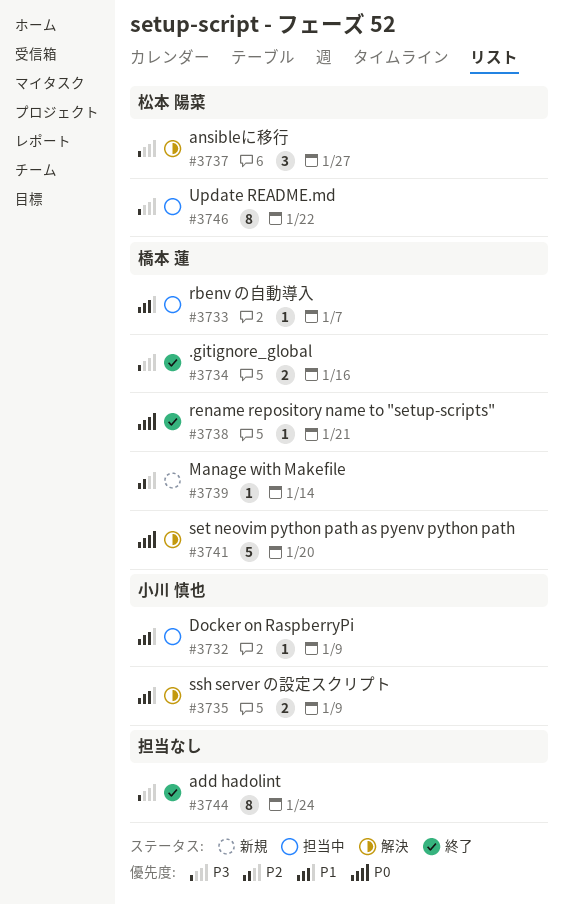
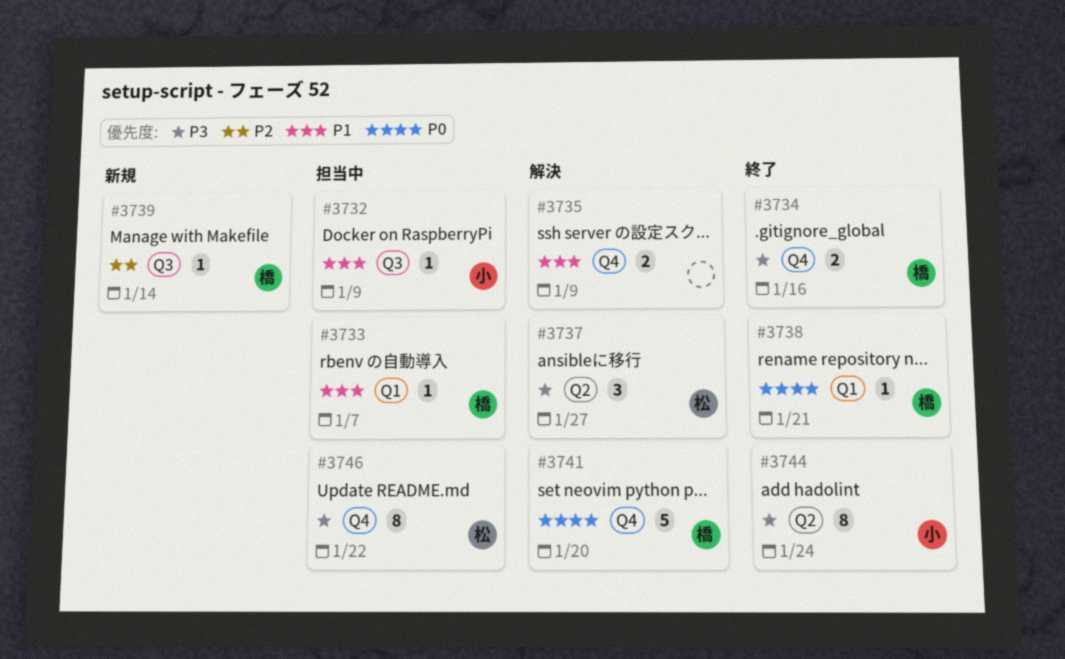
#3735, owner: 小川 慎也 -> none
#3744, owner: none -> 小川 慎也

